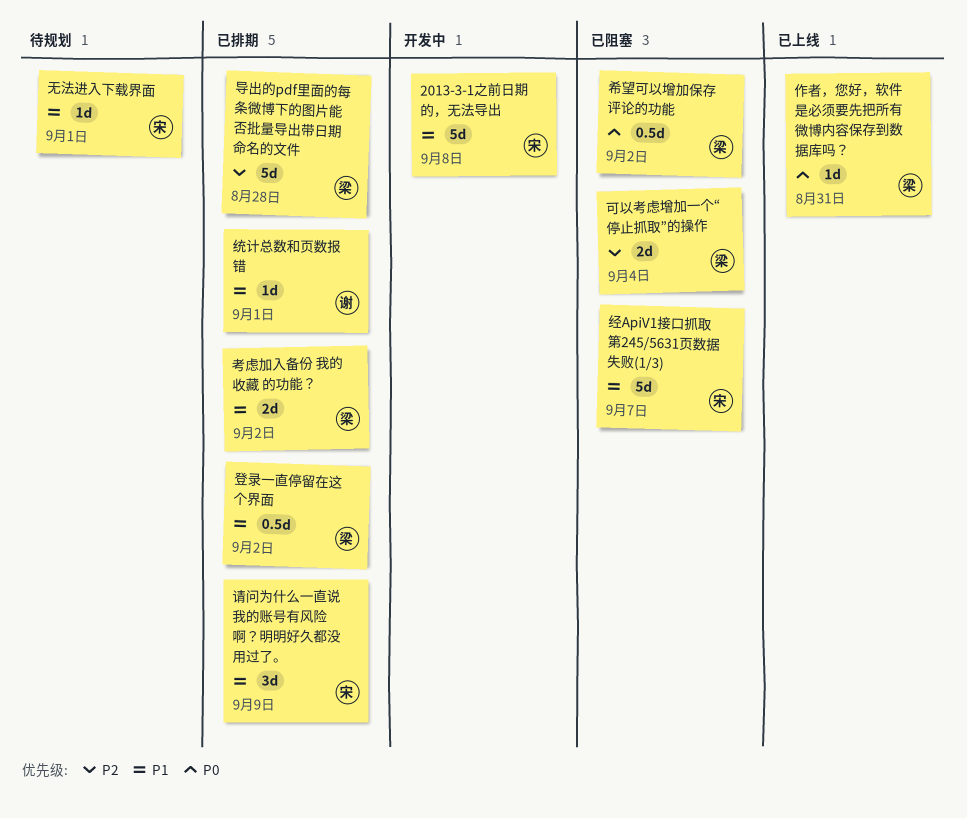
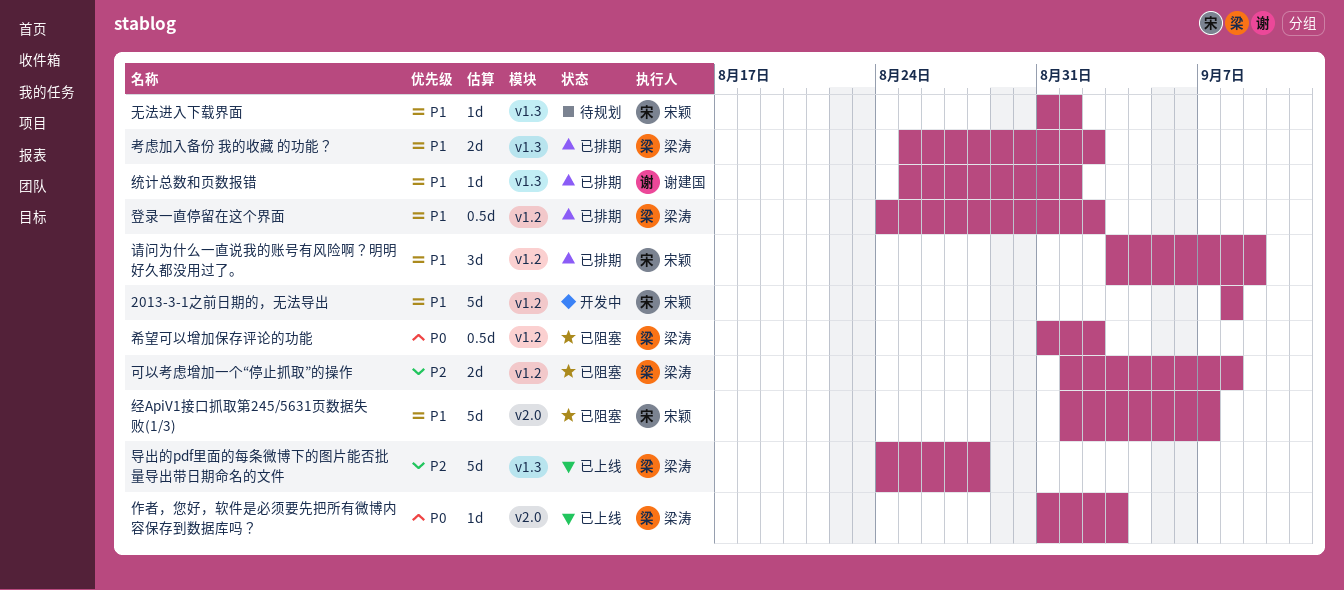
作者，您好，软件是必须要先把所有微博内容保存到数据库吗？, due: Aug 31 -> Sep 3
可以考虑增加一个“停止抓取”的操作, due: Sep 4 -> Sep 8
导出的pdf里面的每条微博下的图片能否批量导出带日期命名的文件, status: 已排期 -> 已上线

